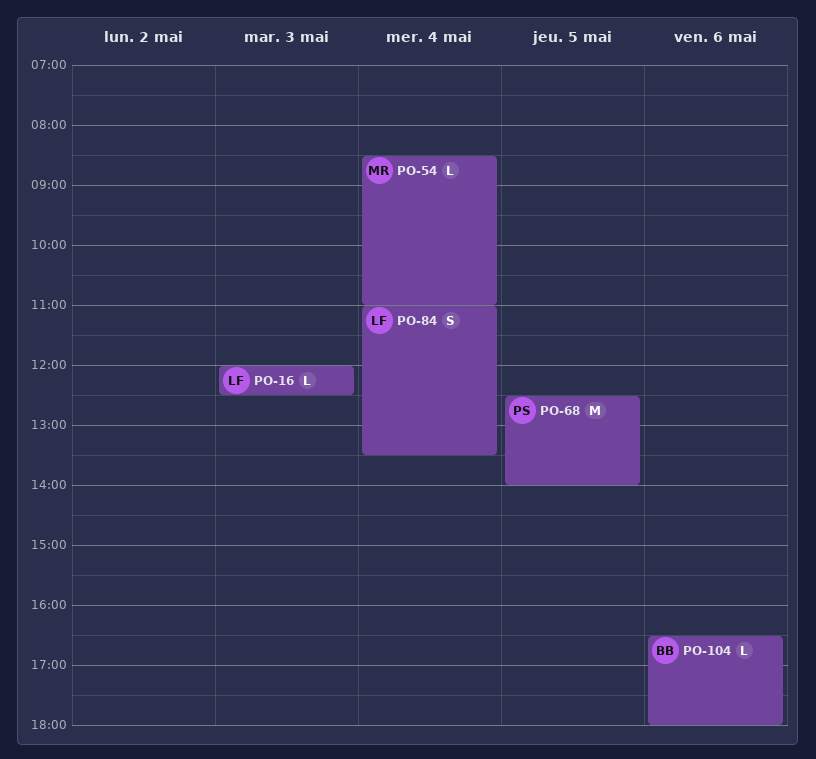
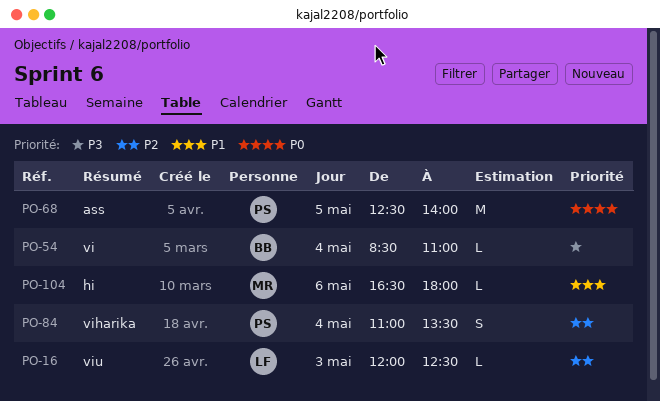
PO-54, owner: MR -> BB
PO-84, owner: LF -> PS
PO-104, owner: BB -> MR

